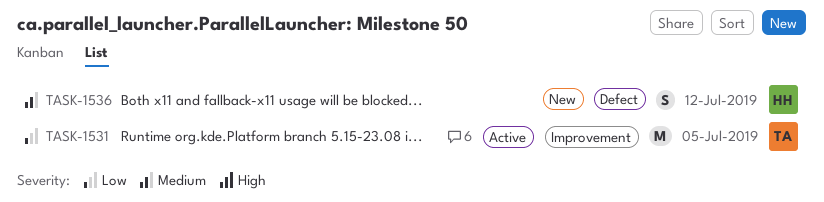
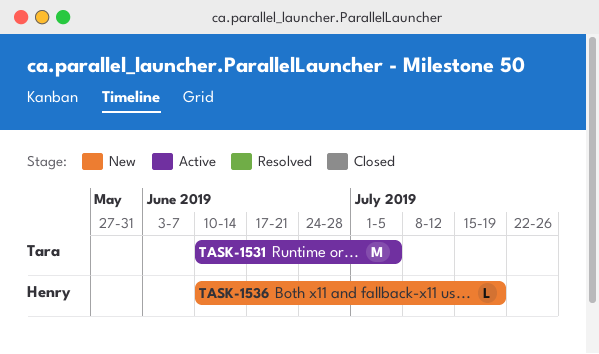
TASK-1536, estimate: S -> L
TASK-1536, due: Jul 12 -> Jul 19

